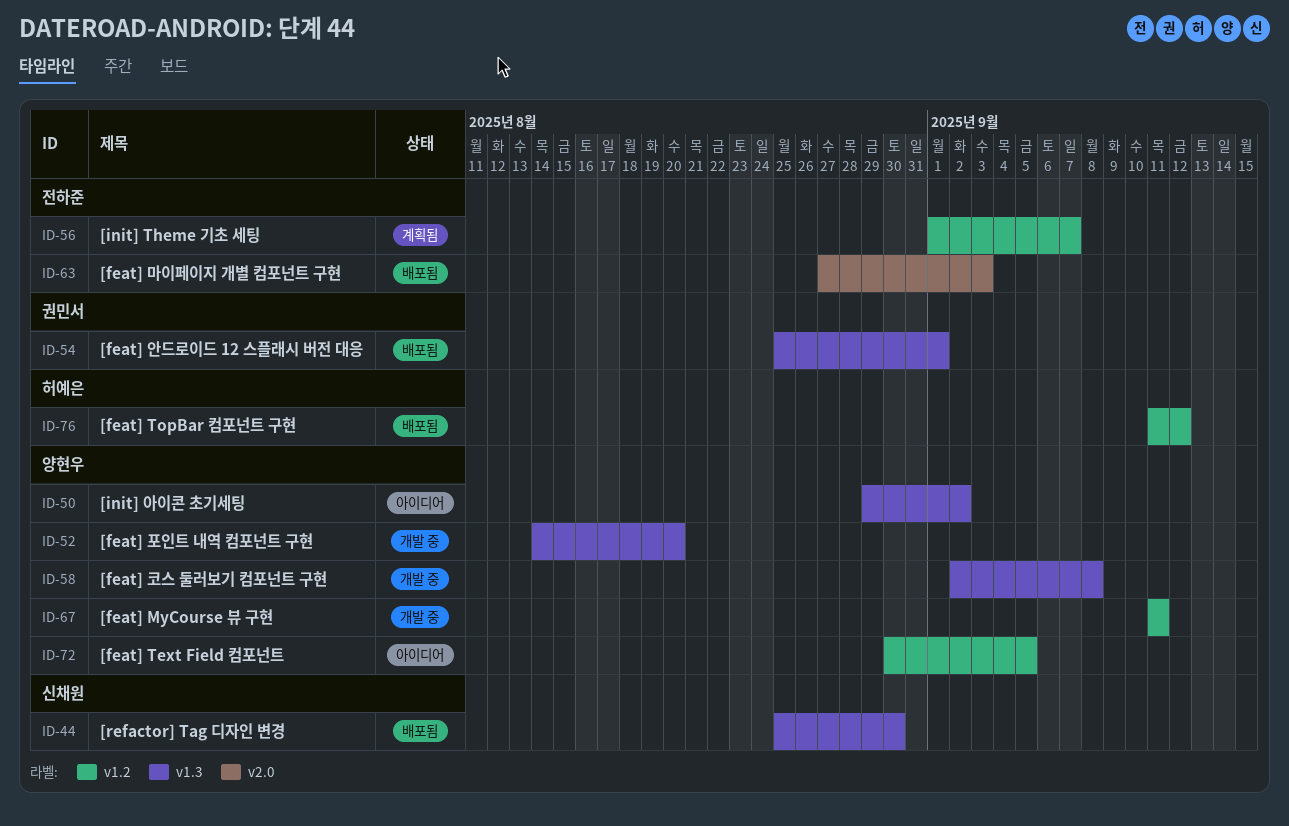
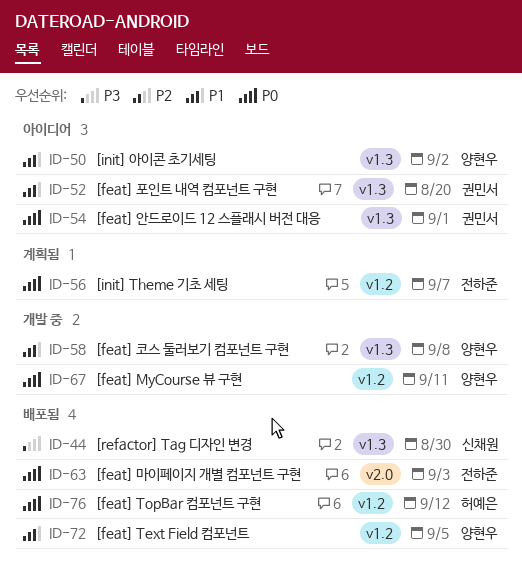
ID-52, status: 개발 중 -> 아이디어
ID-52, owner: 양현우 -> 권민서
ID-54, status: 배포됨 -> 아이디어
ID-72, status: 아이디어 -> 배포됨

